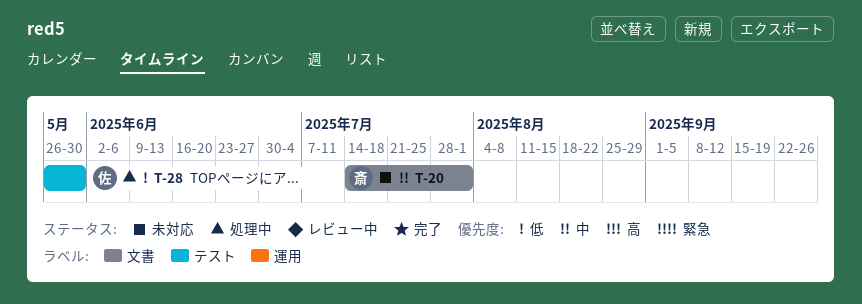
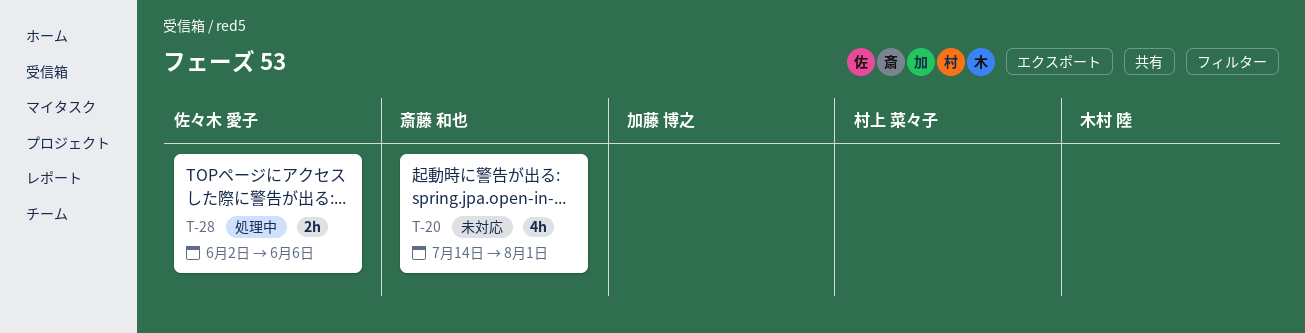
T-28, start: May 26 -> Jun 2
T-28, due: May 30 -> Jun 6

